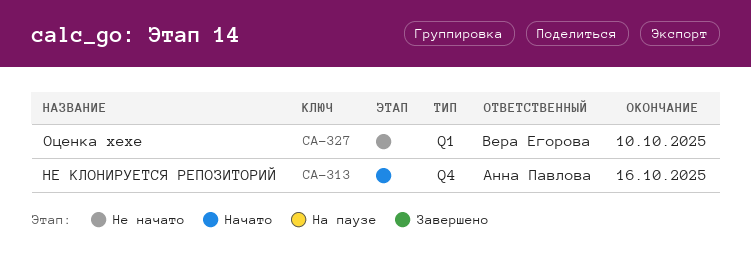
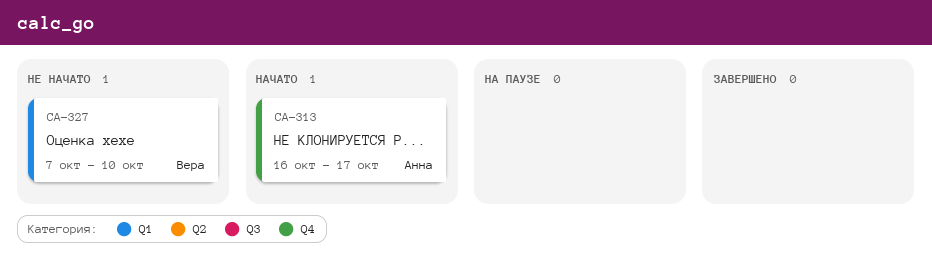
CA-313, due: Oct 16 -> Oct 17

